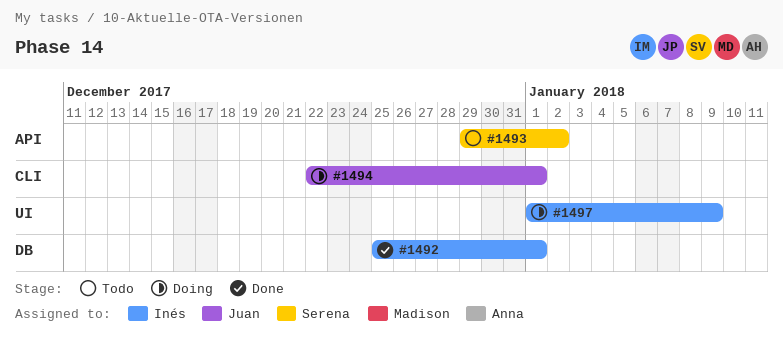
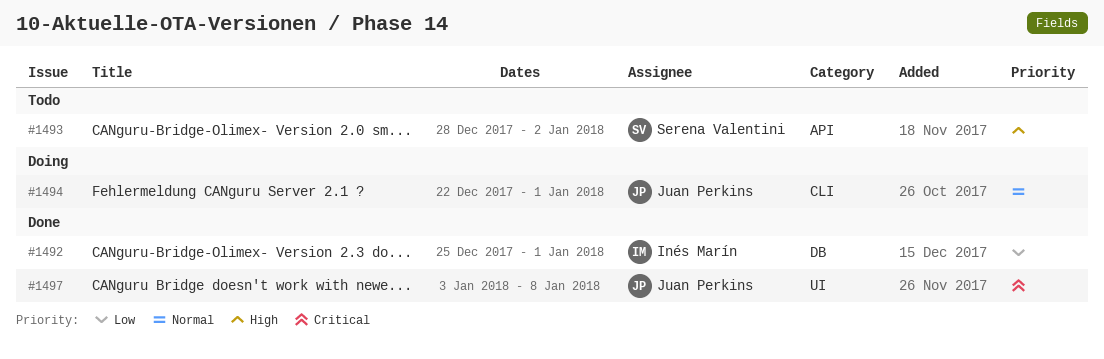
#1493, start: Dec 29 -> Dec 28
#1497, status: Doing -> Done
#1497, owner: Inés Marín -> Juan Perkins
#1497, start: Jan 1 -> Jan 3
#1497, due: Jan 9 -> Jan 8

